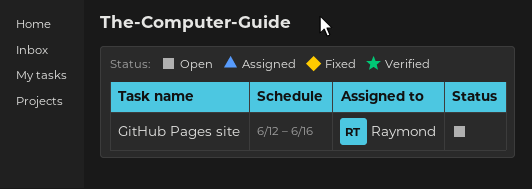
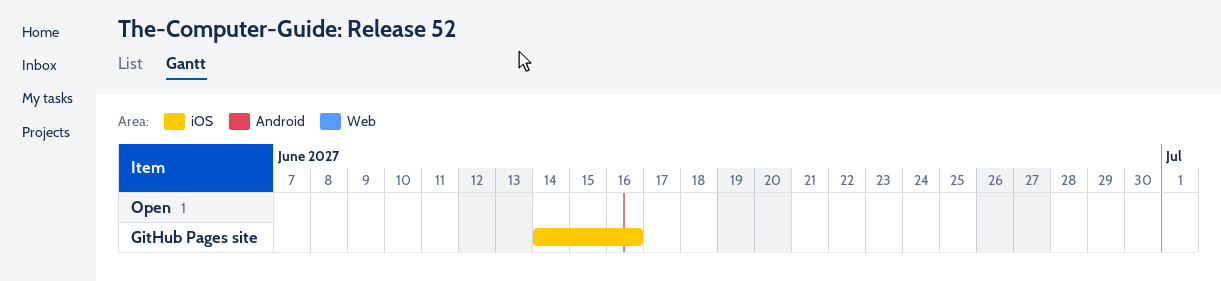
GitHub Pages site, start: Jun 12 -> Jun 14

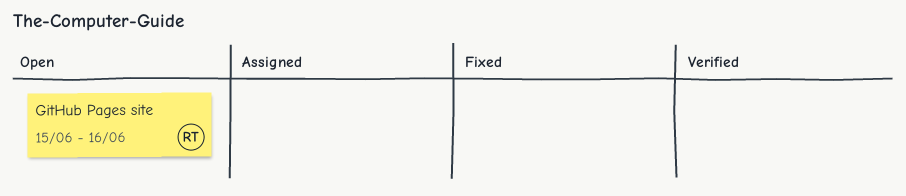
GitHub Pages site, start: Jun 14 -> Jun 15

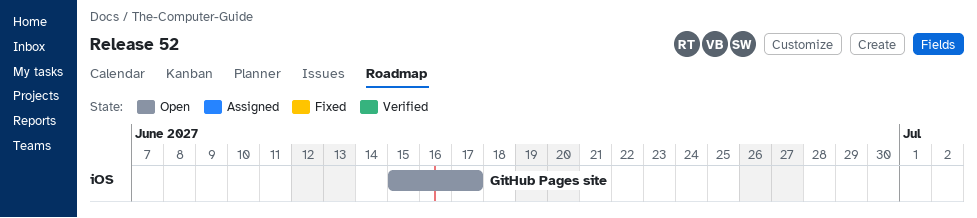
GitHub Pages site, due: Jun 16 -> Jun 17

